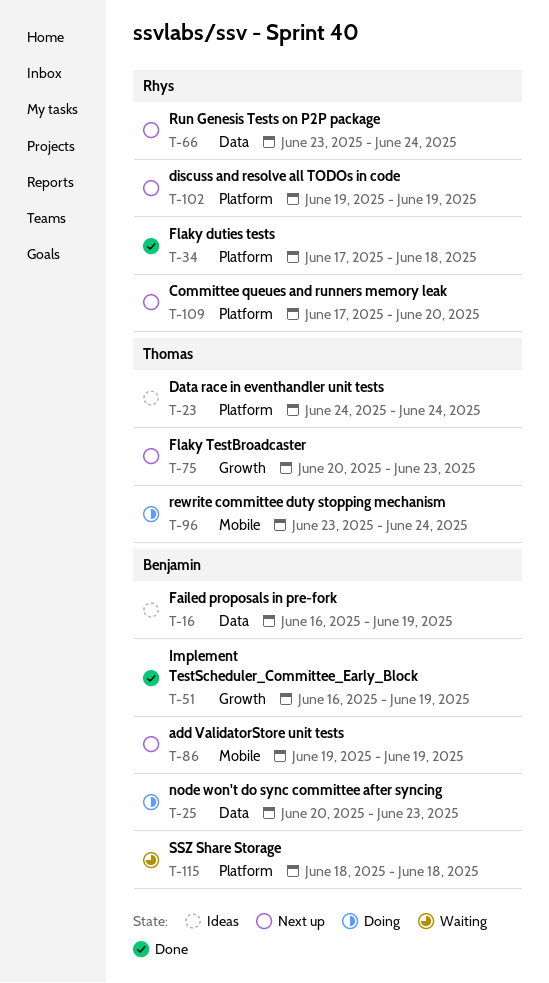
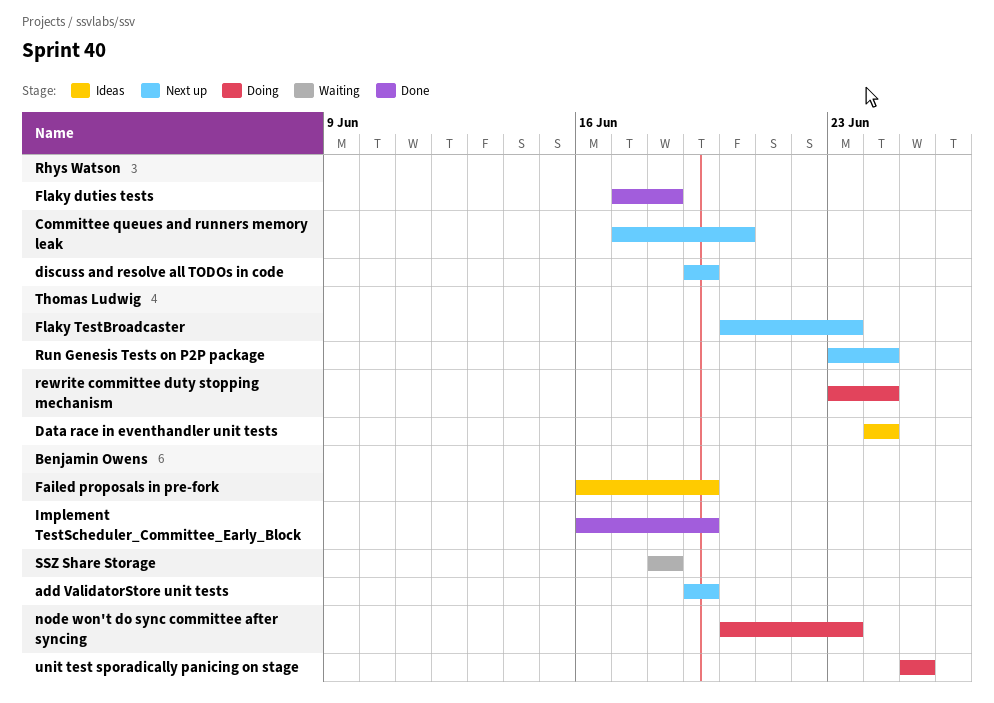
Run Genesis Tests on P2P package, owner: Rhys Watson -> Thomas Ludwig
unit test sporadically panicing on stage: none -> present

